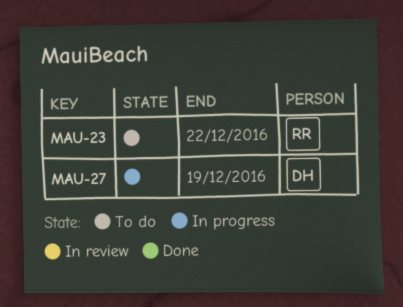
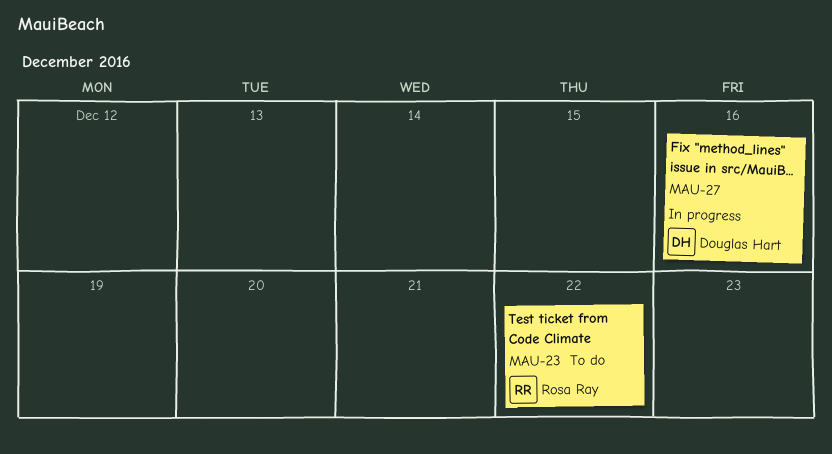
MAU-27, due: Dec 19 -> Dec 16

